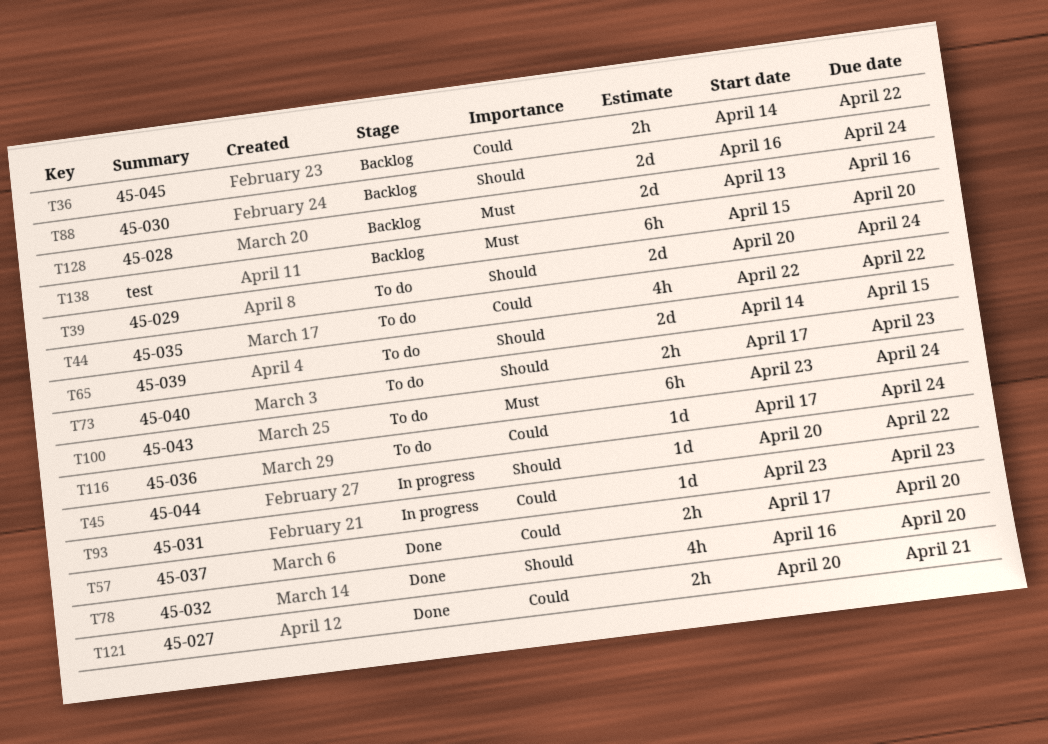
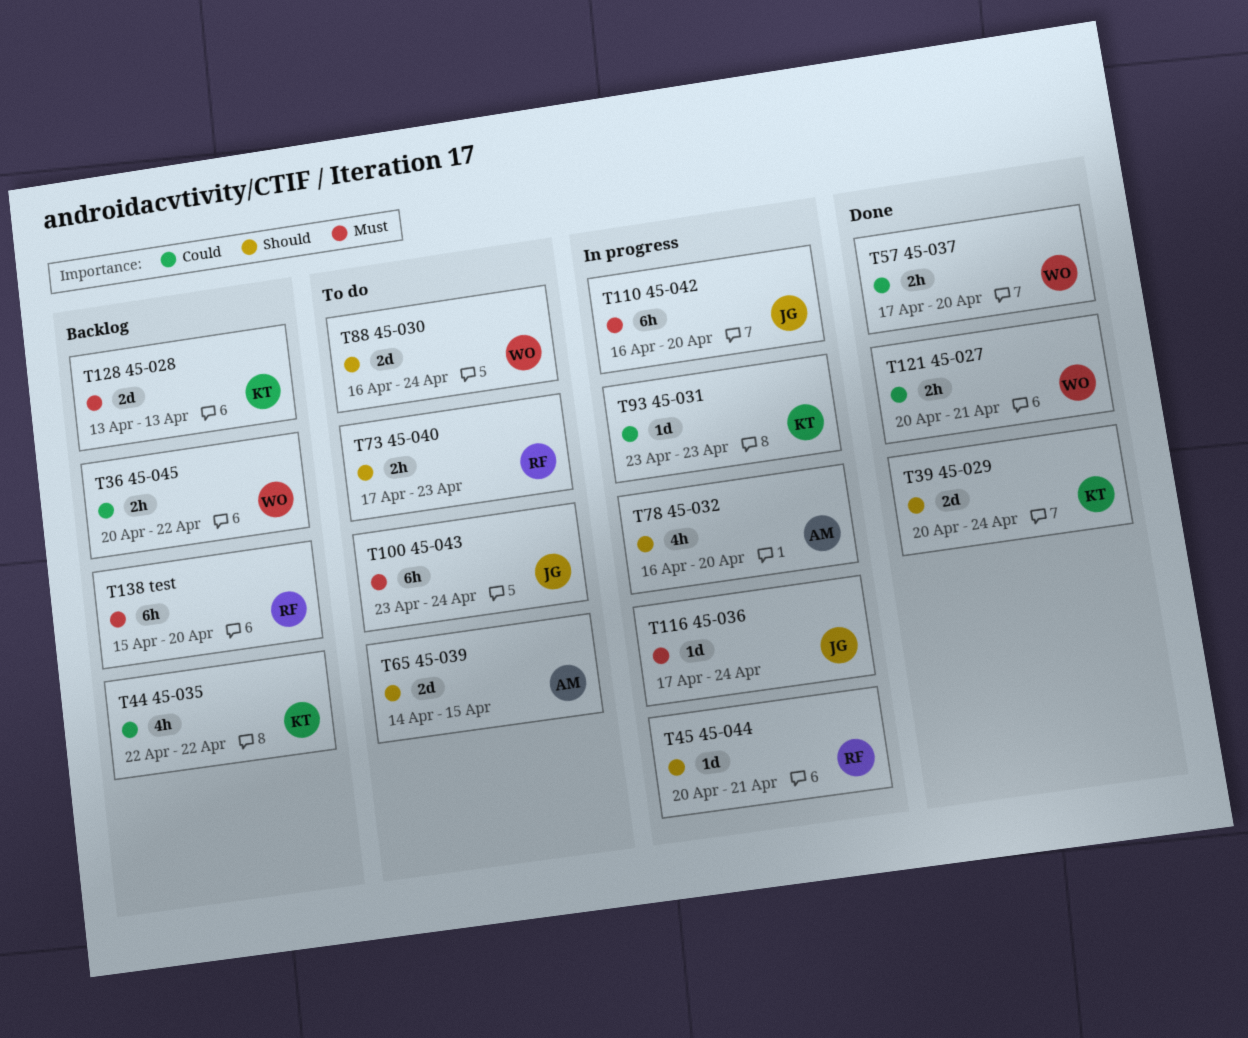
T36, start: Apr 14 -> Apr 20
T39, status: To do -> Done
T44, status: To do -> Backlog
T45, due: Apr 22 -> Apr 21
T78, status: Done -> In progress
T88, status: Backlog -> To do
T110: none -> present
T116, status: To do -> In progress
T116, priority: Could -> Must
T128, due: Apr 16 -> Apr 13

